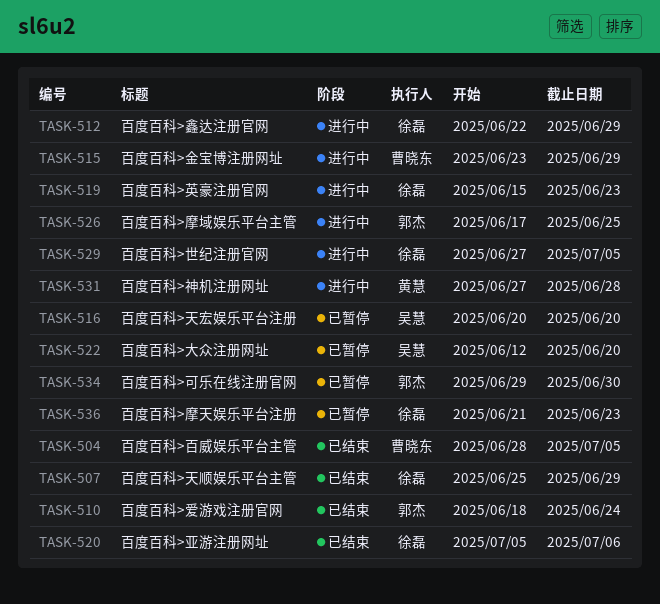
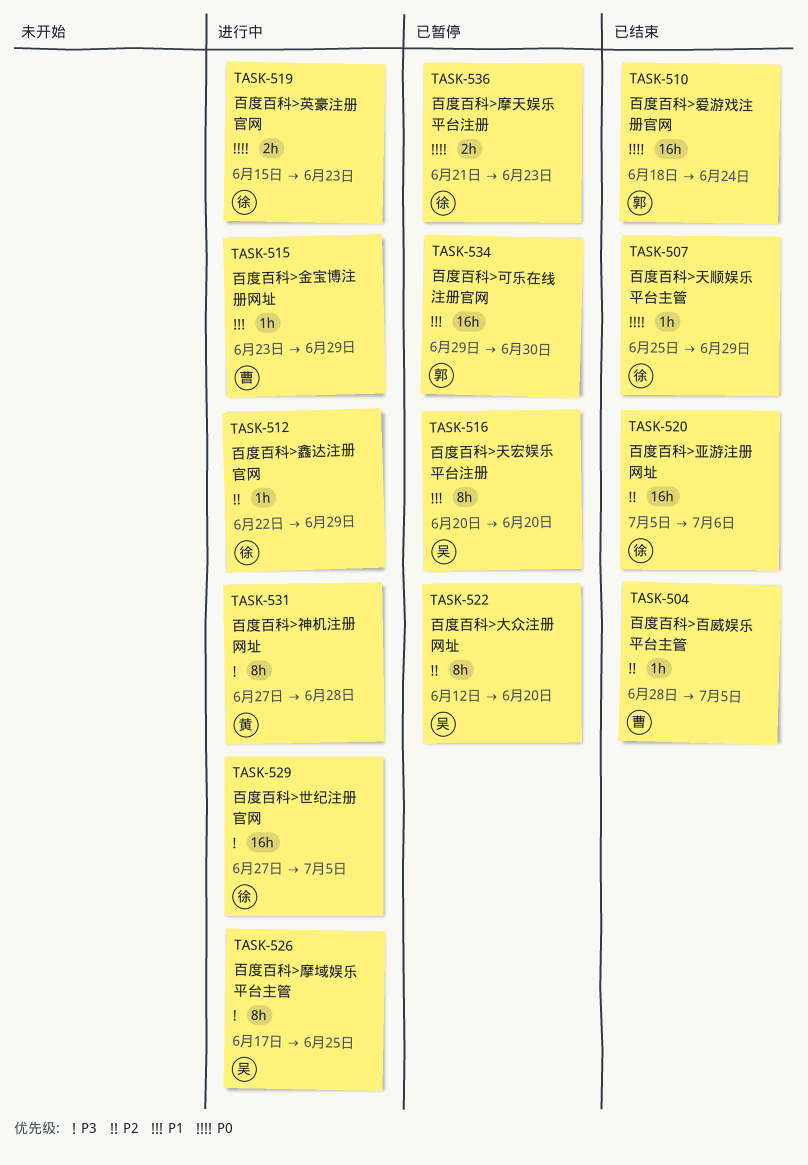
TASK-526, owner: 郭杰 -> 吴慧

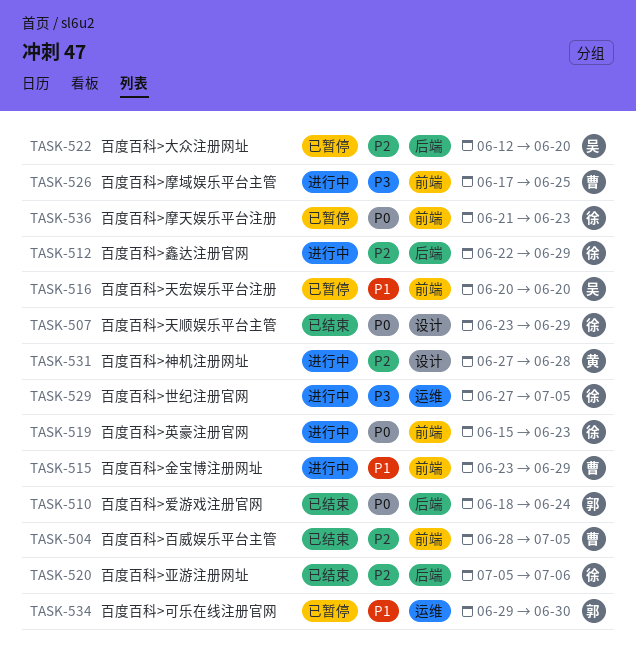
TASK-507, start: Jun 25 -> Jun 23
TASK-526, owner: 吴 -> 曹
TASK-531, priority: P3 -> P2

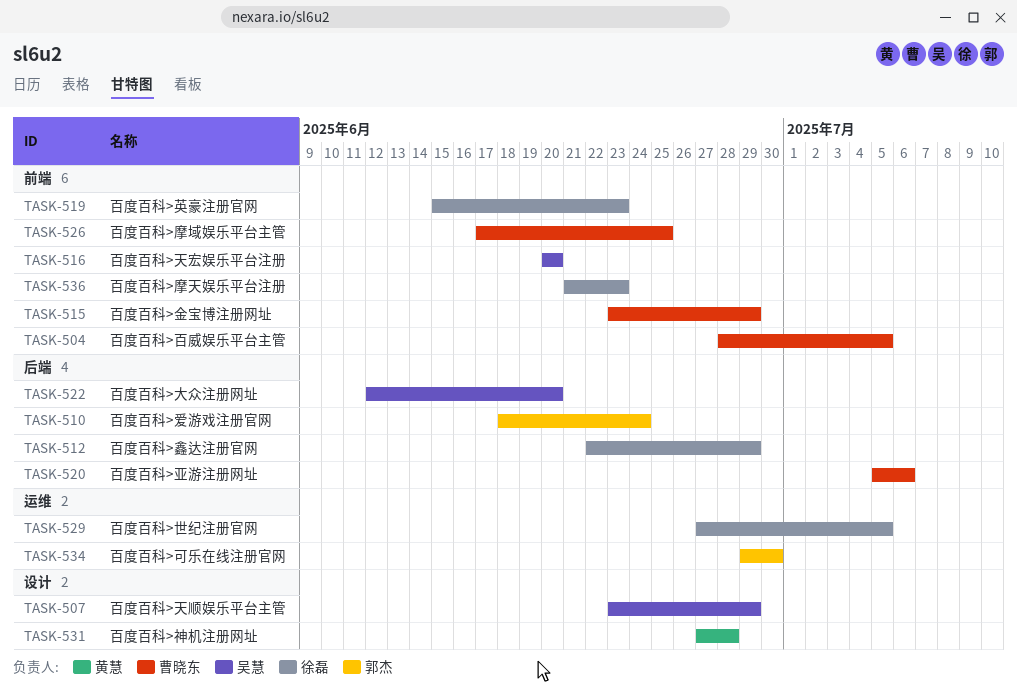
TASK-507, owner: 徐磊 -> 吴慧
TASK-520, owner: 徐磊 -> 曹晓东

